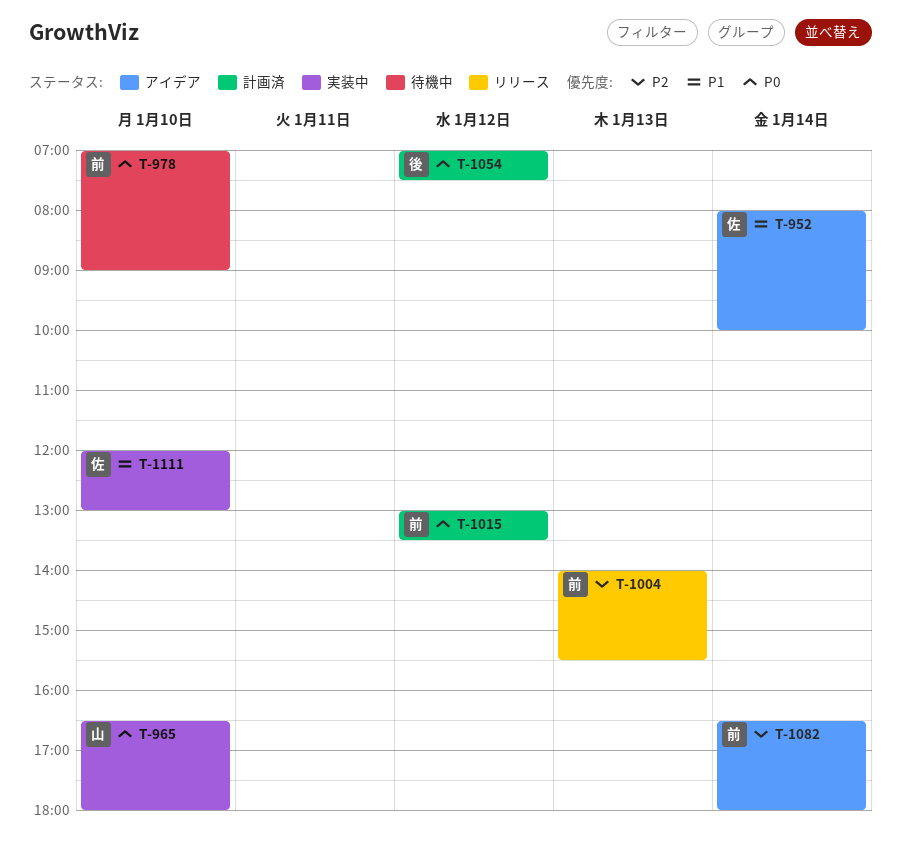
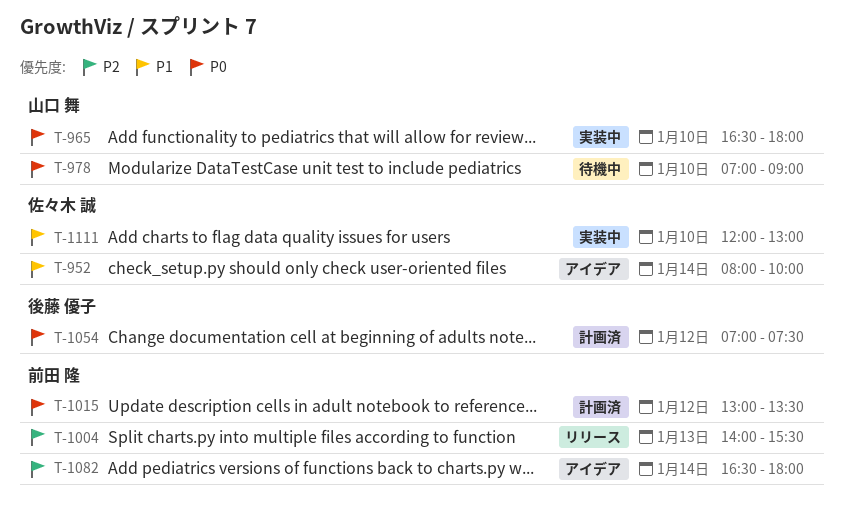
T-978, owner: 前田 隆 -> 山口 舞

